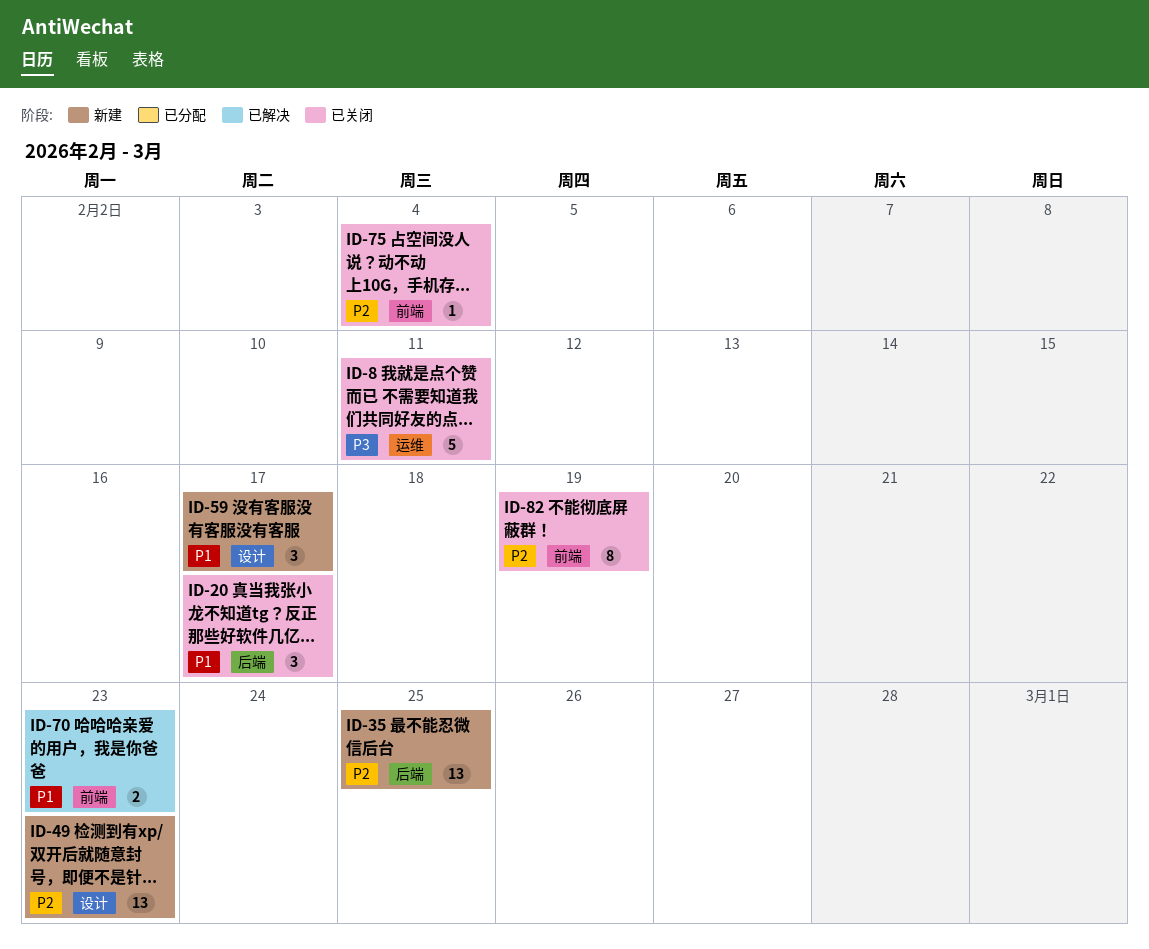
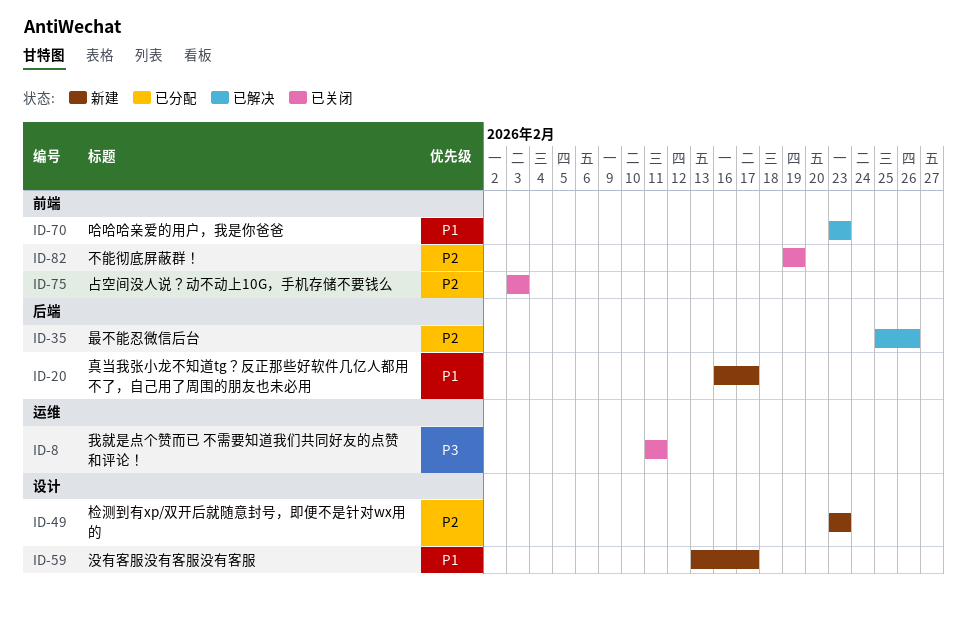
ID-20, status: 已关闭 -> 新建
ID-35, status: 新建 -> 已解决
ID-35, due: Feb 25 -> Feb 26
ID-75, due: Feb 4 -> Feb 3

